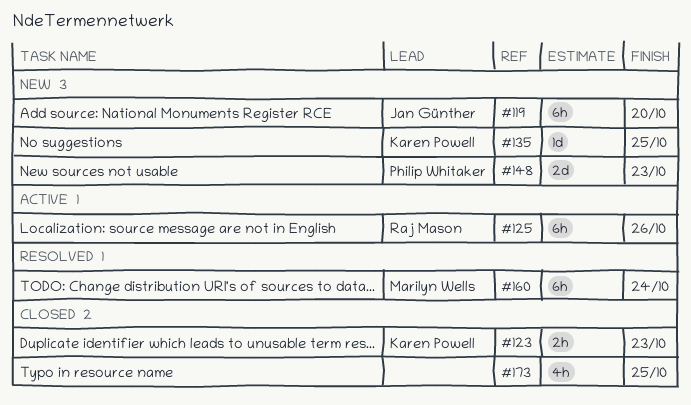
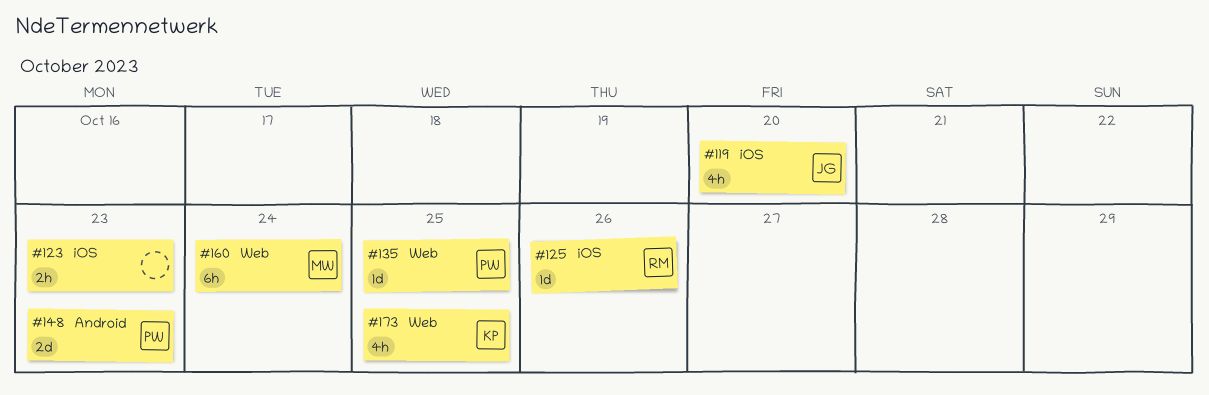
#119, estimate: 6h -> 4h
#123, owner: Karen Powell -> none
#125, estimate: 6h -> 1d
#135, owner: Karen Powell -> Philip Whitaker
#173, owner: none -> Karen Powell

